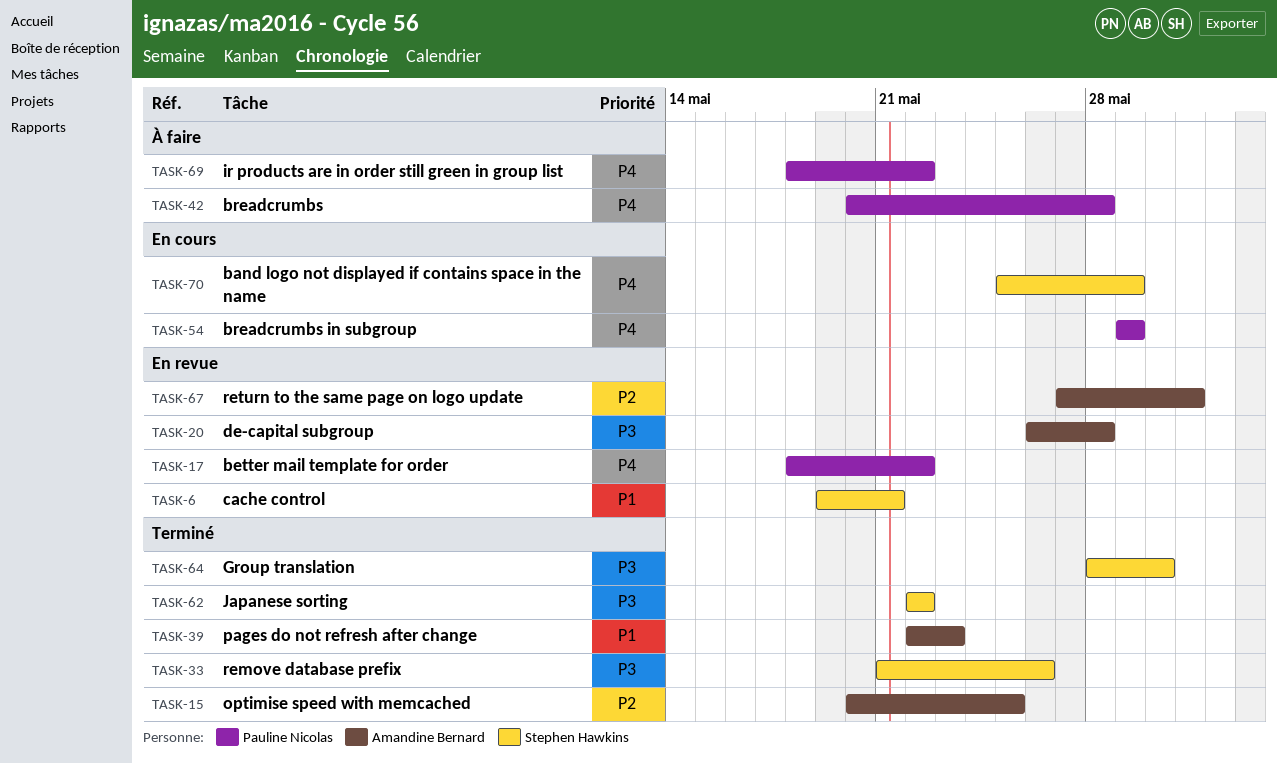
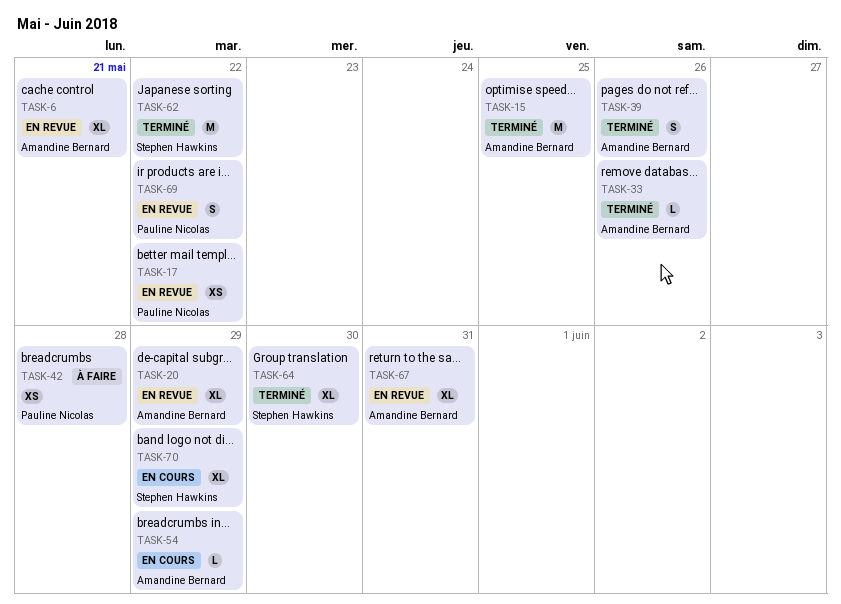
TASK-6, owner: Stephen Hawkins -> Amandine Bernard
TASK-20, due: May 28 -> May 29
TASK-33, owner: Stephen Hawkins -> Amandine Bernard
TASK-39, due: May 23 -> May 26
TASK-54, owner: Pauline Nicolas -> Amandine Bernard
TASK-69, status: À faire -> En revue

